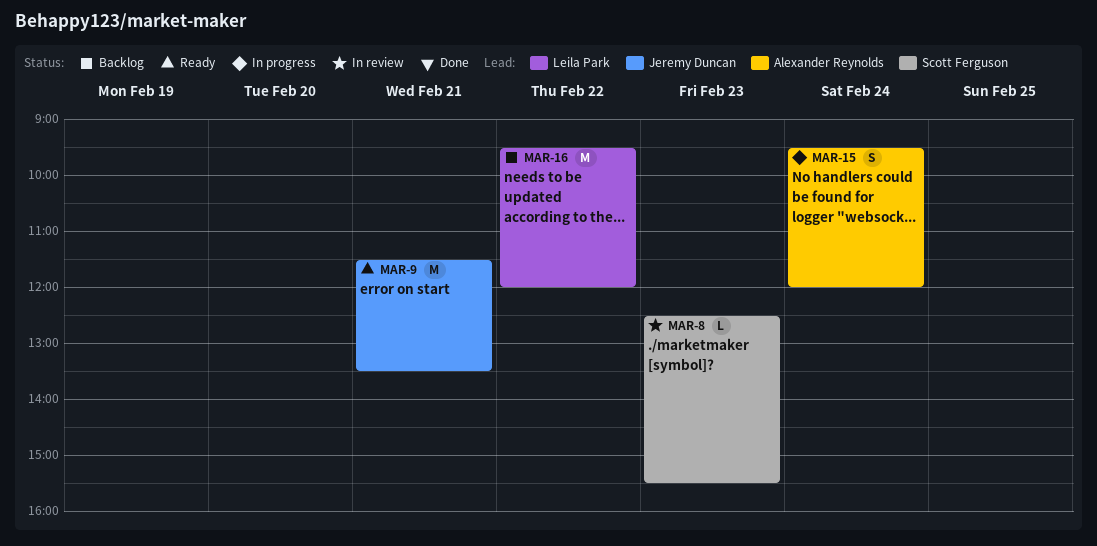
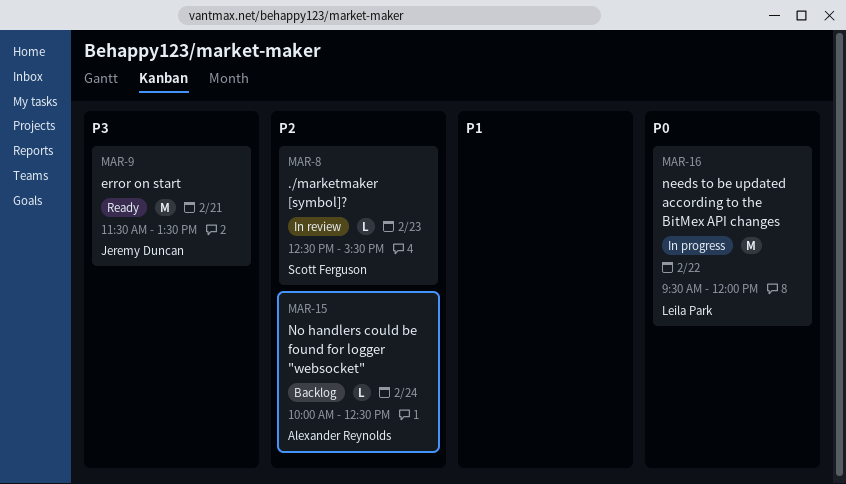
MAR-15, status: In progress -> Backlog
MAR-15, estimate: S -> L
MAR-15, begins: 09:30 -> 10:00
MAR-15, ends: 12:00 -> 12:30
MAR-16, status: Backlog -> In progress

